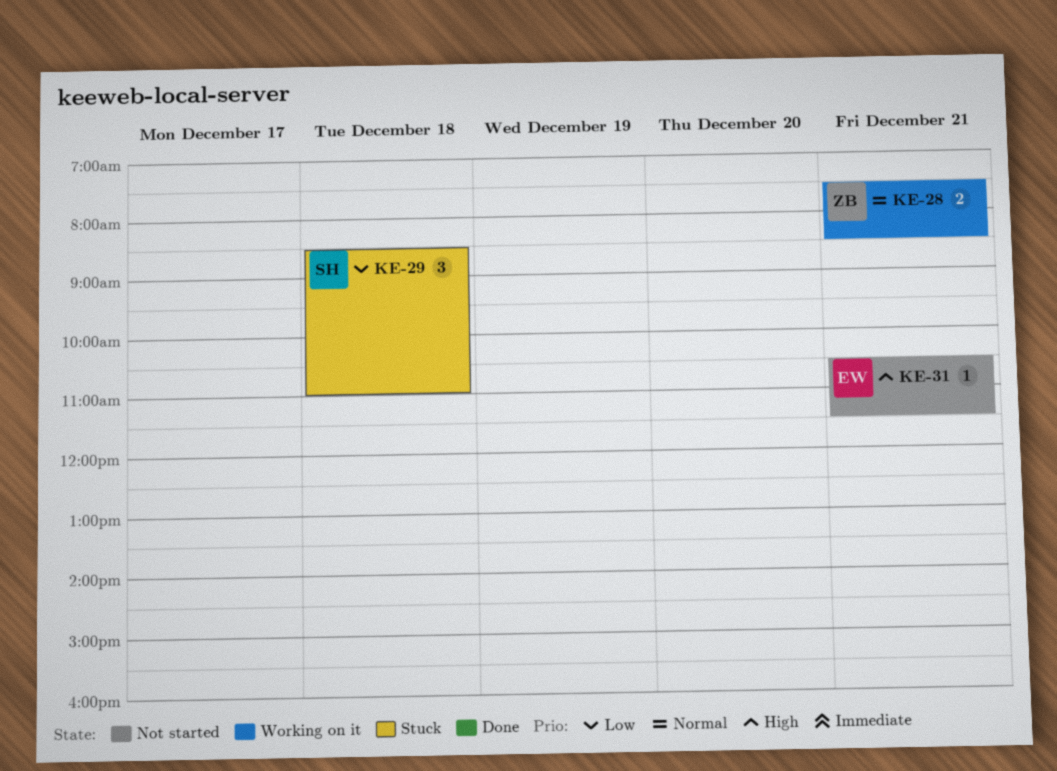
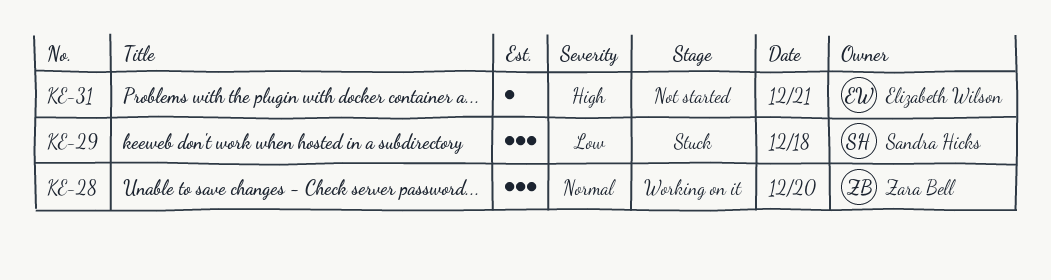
KE-28, estimate: 2 -> 3
KE-28, day: Dec 21 -> Dec 20

